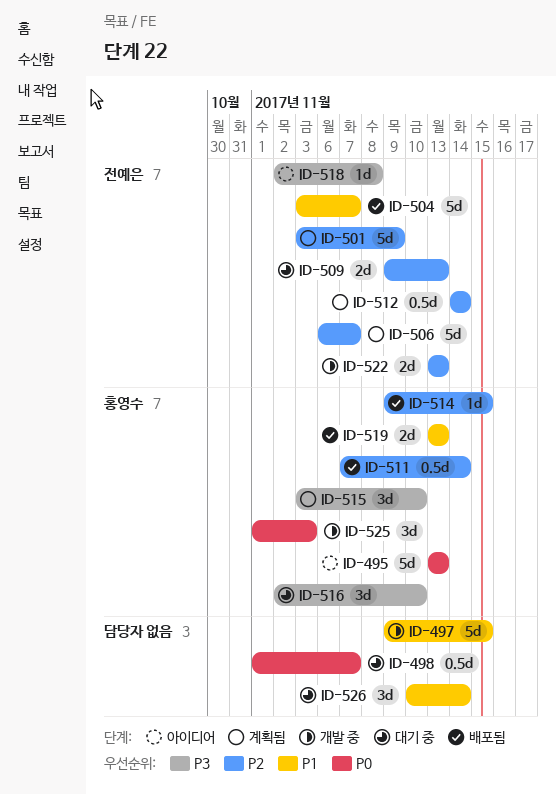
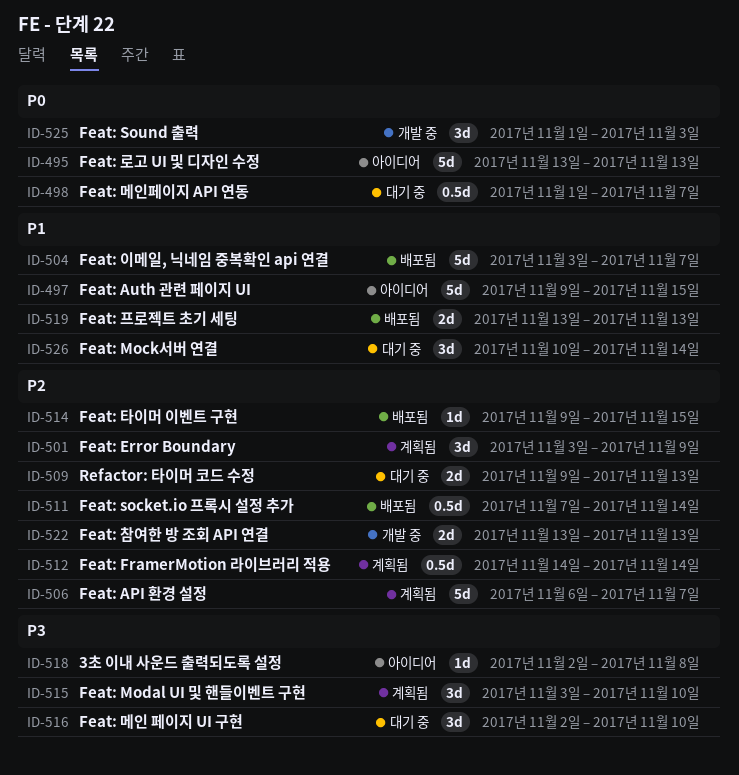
ID-497, status: 개발 중 -> 아이디어
ID-501, estimate: 5d -> 3d

